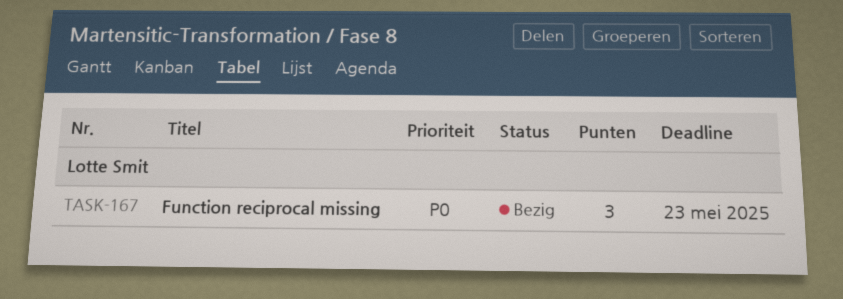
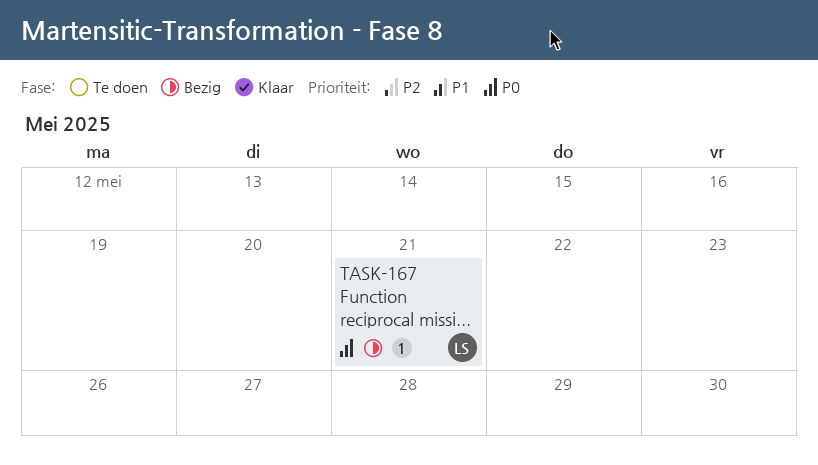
TASK-167, estimate: 3 -> 1
TASK-167, due: May 23 -> May 21

